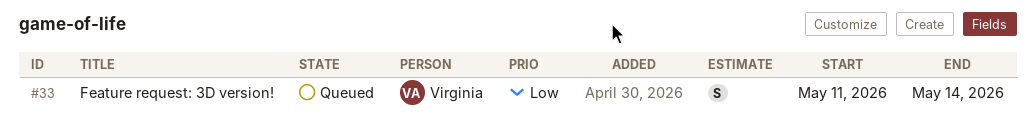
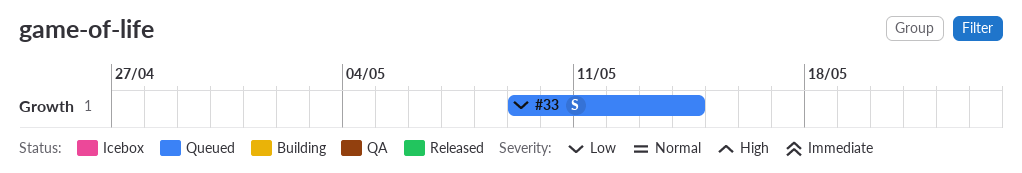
#33, start: May 11 -> May 9

